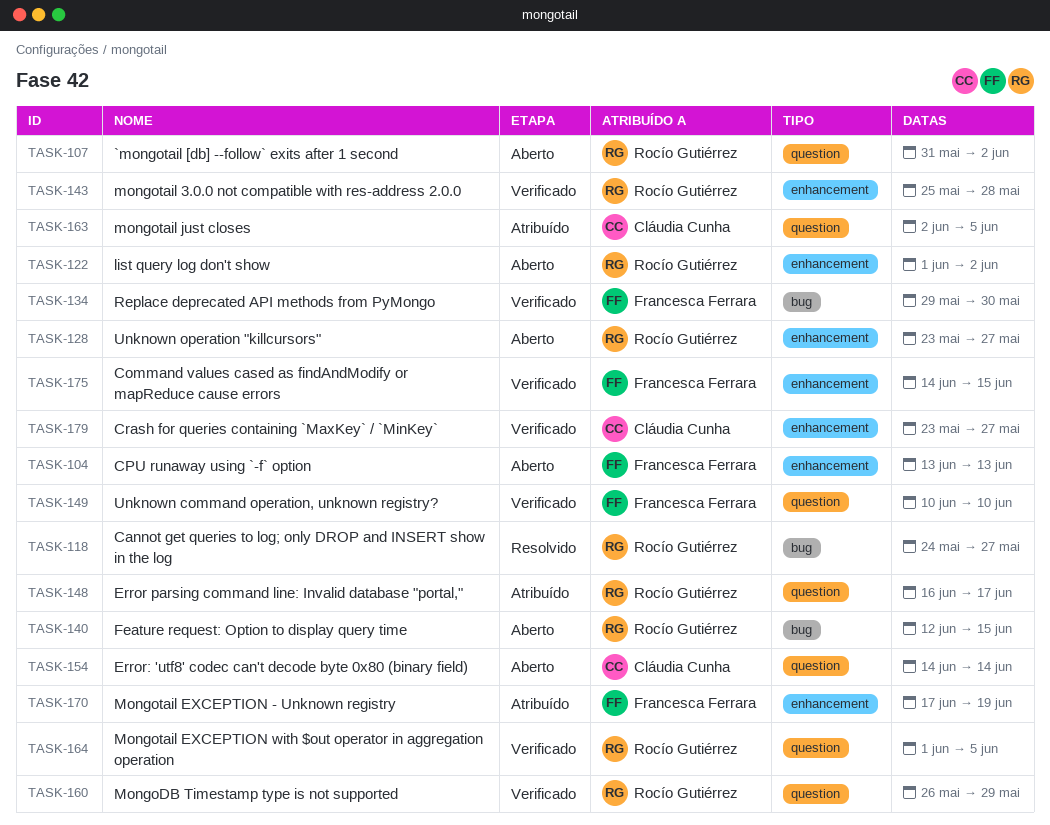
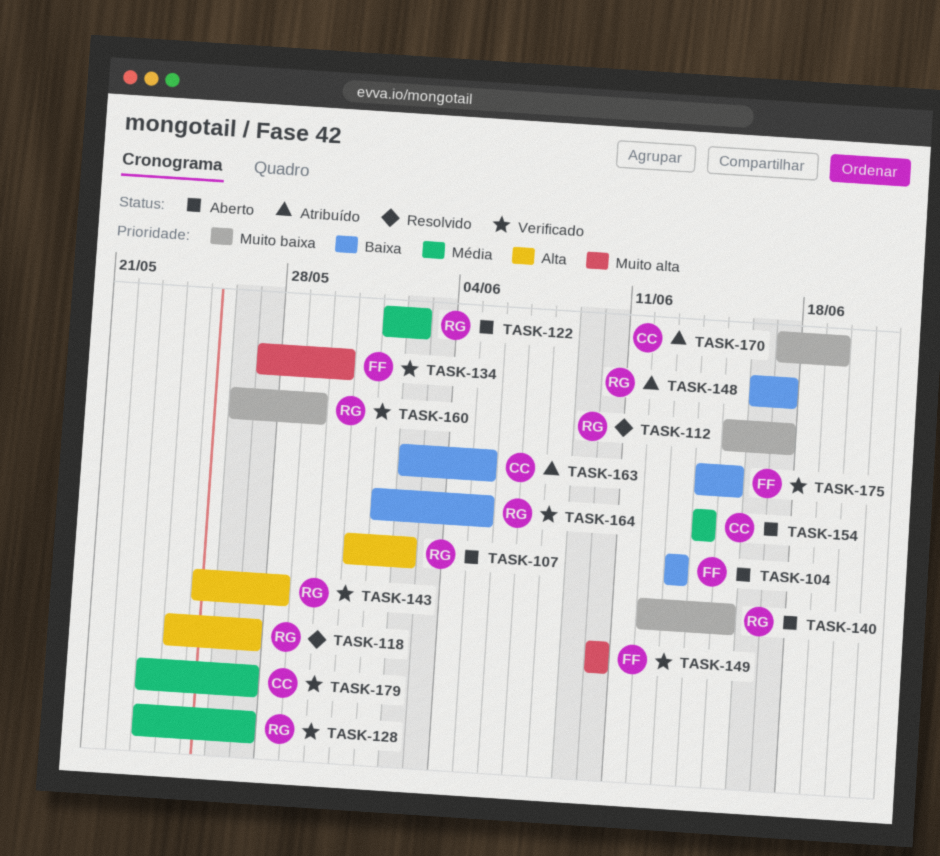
TASK-112: none -> present
TASK-128, status: Aberto -> Verificado
TASK-134, start: May 29 -> May 27
TASK-170, owner: Francesca Ferrara -> Cláudia Cunha

